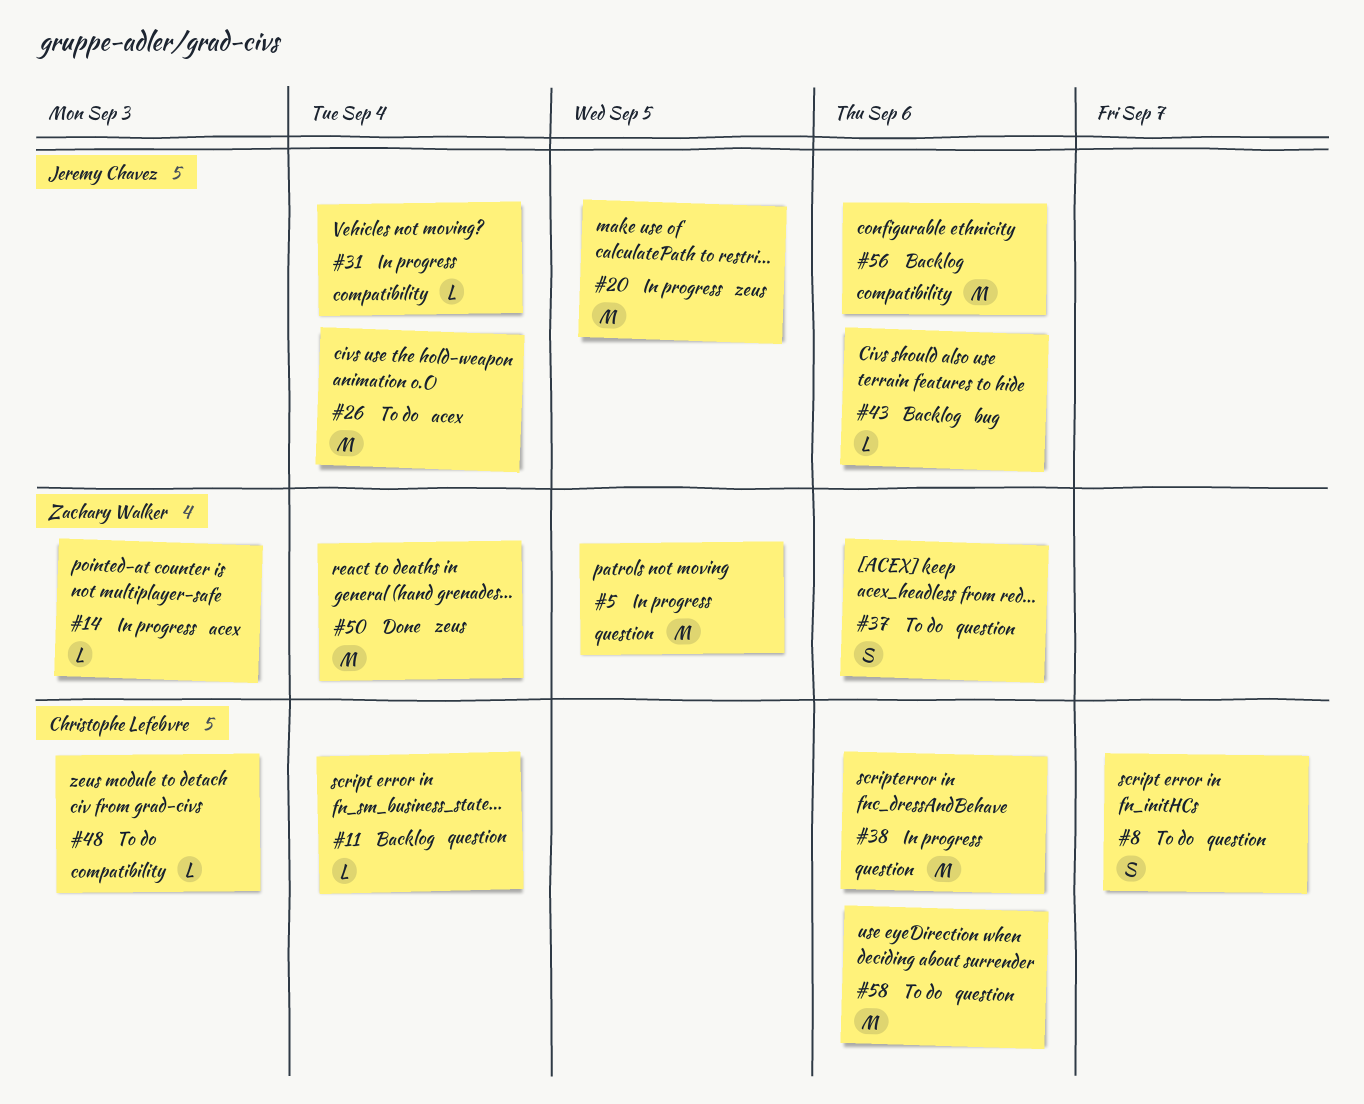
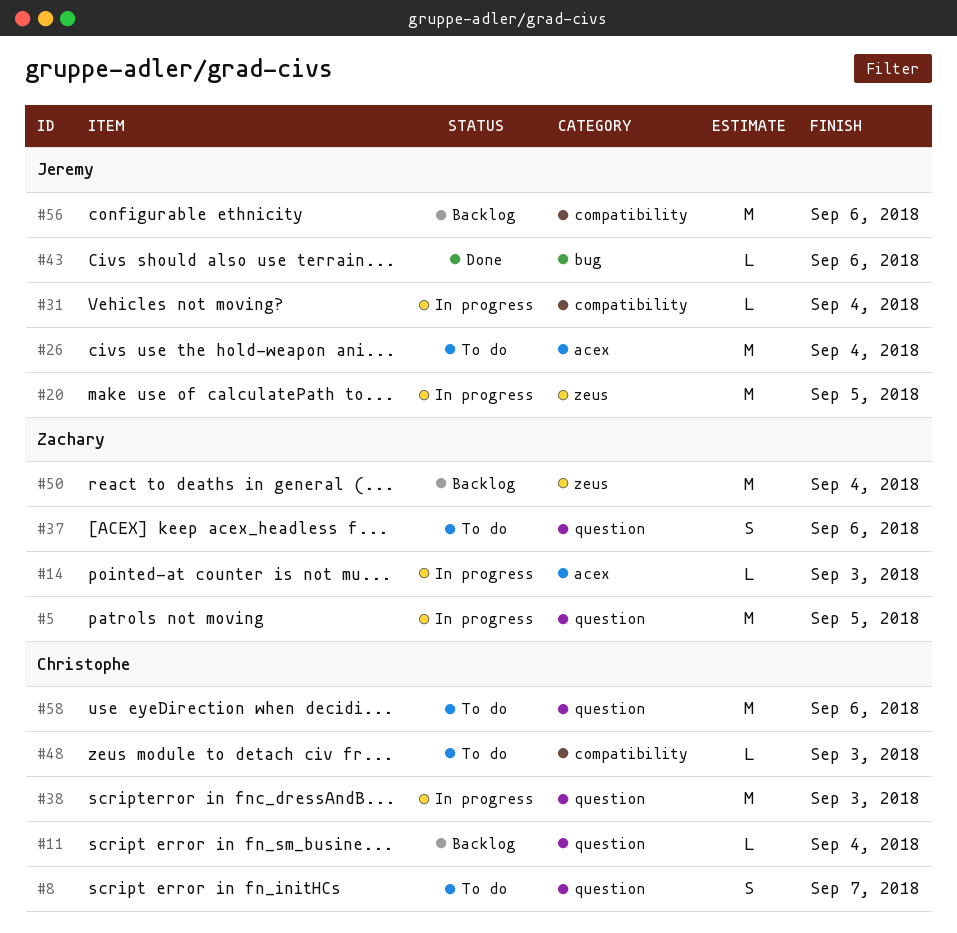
#38, due: Sep 6 -> Sep 3
#43, status: Backlog -> Done
#50, status: Done -> Backlog

